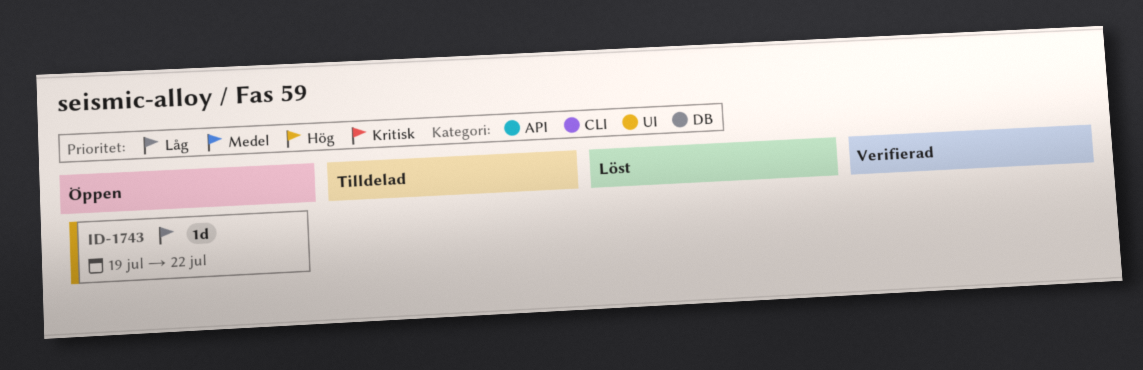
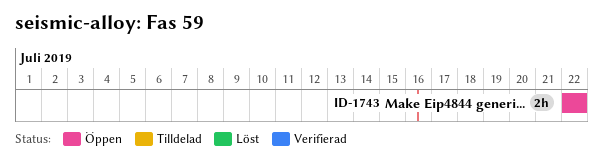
ID-1743, estimate: 1d -> 2h
ID-1743, start: Jul 19 -> Jul 22

